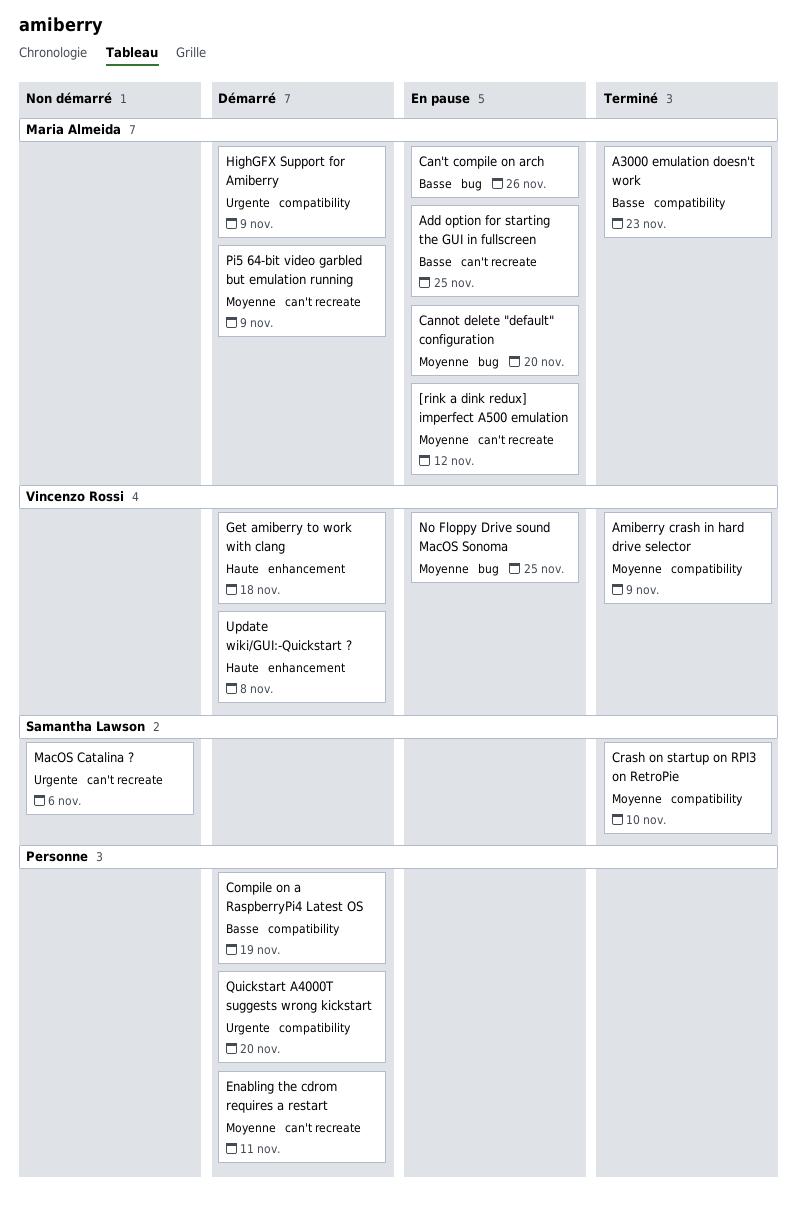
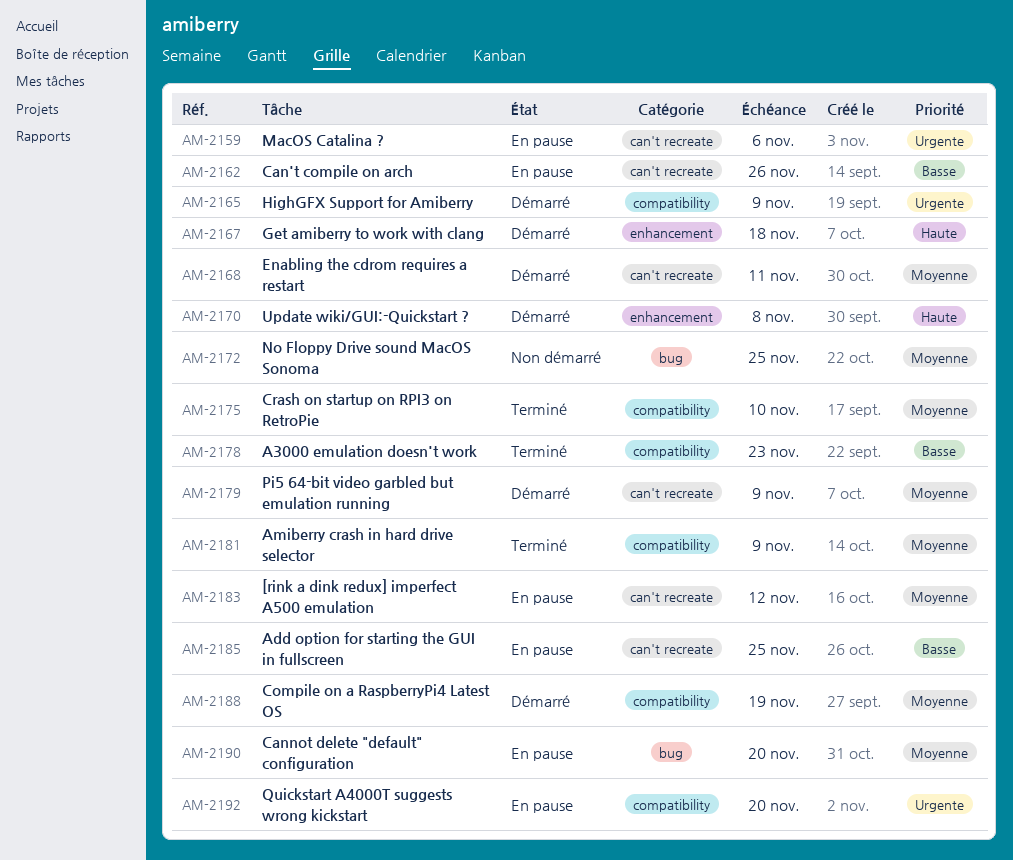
Can't compile on arch, label: bug -> can't recreate
Compile on a RaspberryPi4 Latest OS, priority: Basse -> Moyenne
MacOS Catalina ?, status: Non démarré -> En pause
No Floppy Drive sound MacOS Sonoma, status: En pause -> Non démarré
Quickstart A4000T suggests wrong kickstart, status: Démarré -> En pause

